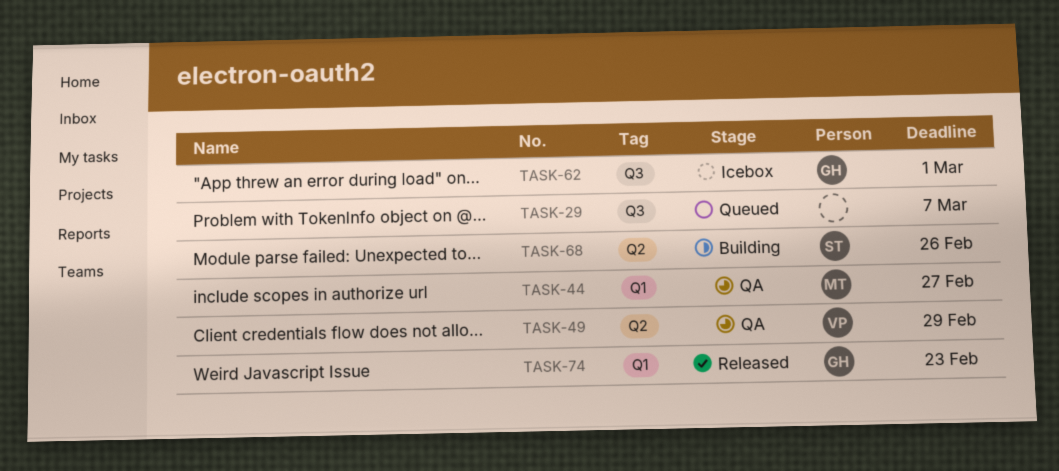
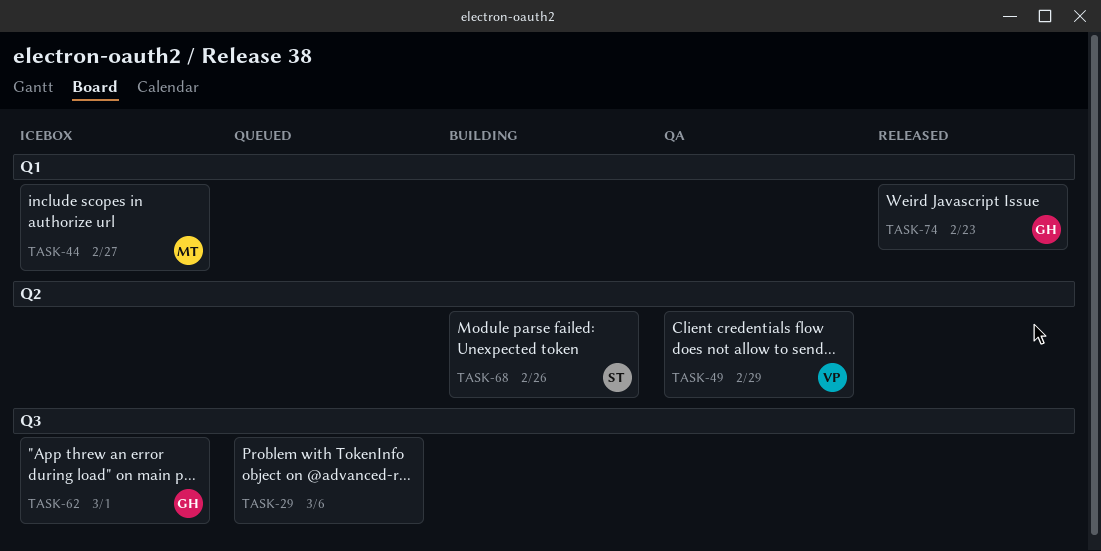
TASK-29, due: Mar 7 -> Mar 6
TASK-44, status: QA -> Icebox

